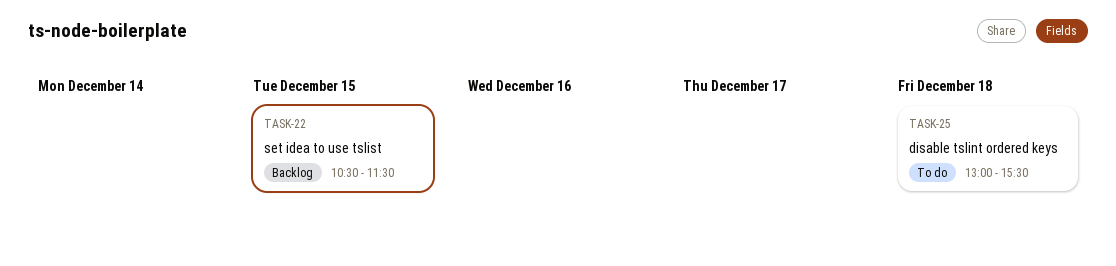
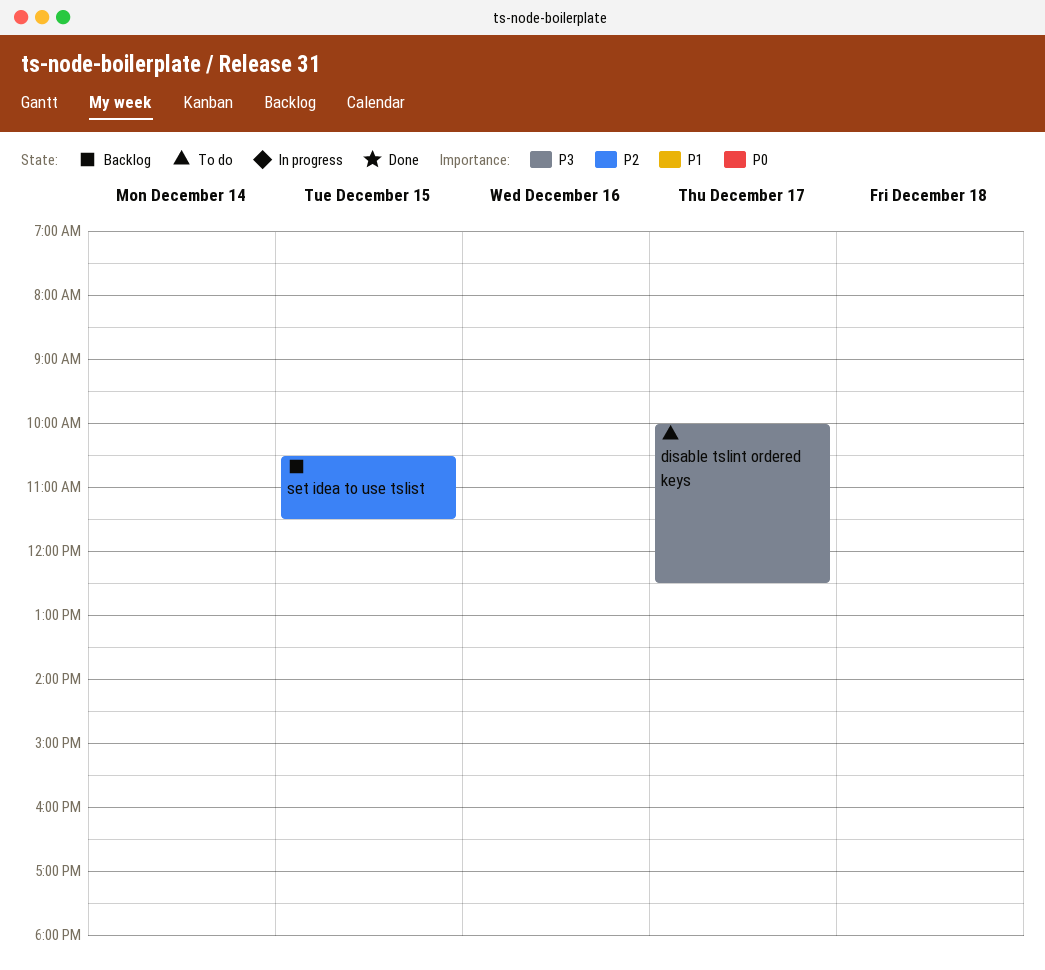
disable tslint ordered keys, day: Dec 18 -> Dec 17
disable tslint ordered keys, begins: 13:00 -> 10:00
disable tslint ordered keys, ends: 15:30 -> 12:30

